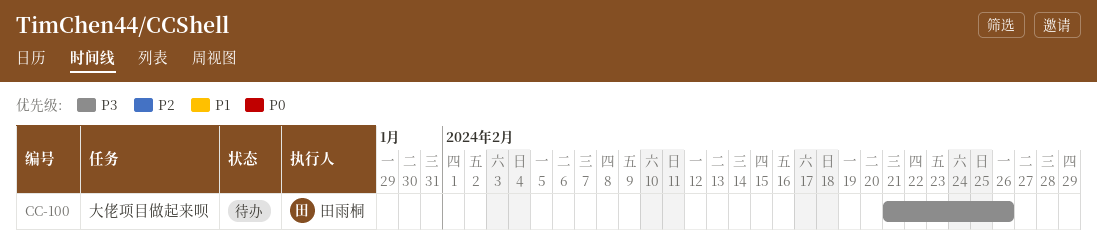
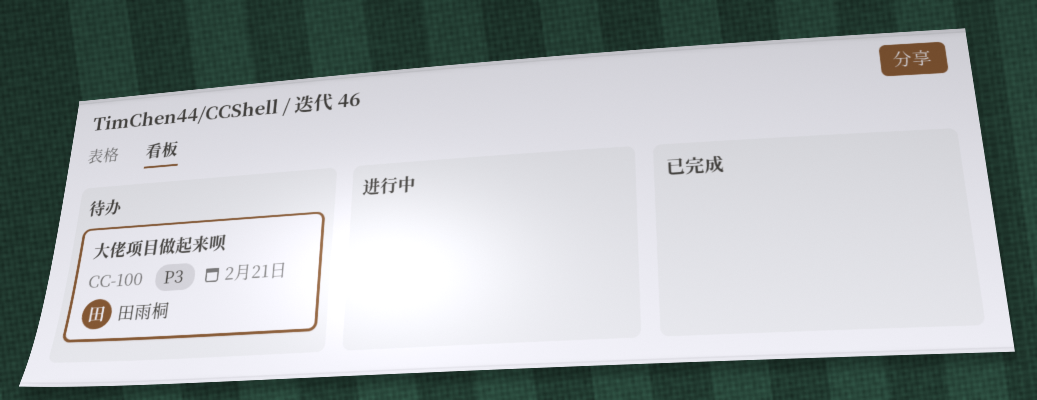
CC-100, due: Feb 26 -> Feb 21

